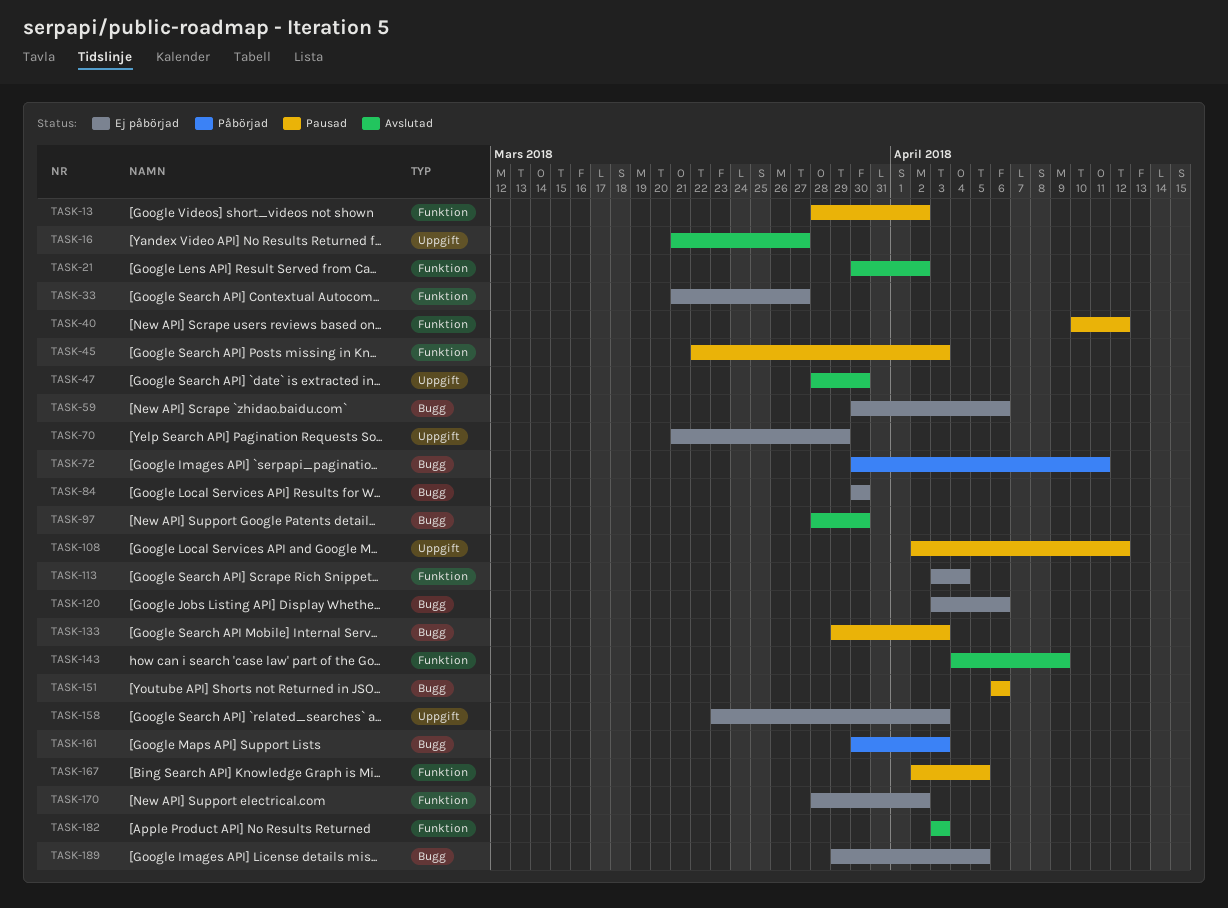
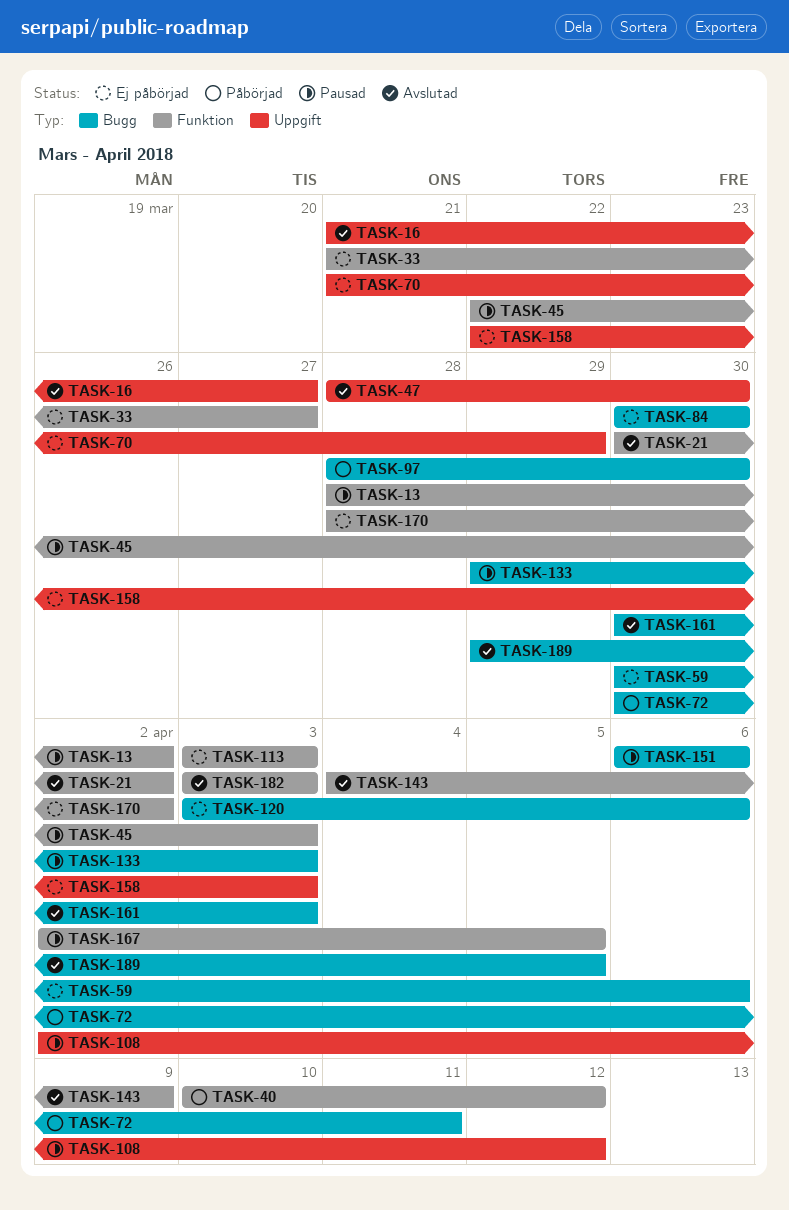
TASK-40, status: Pausad -> Påbörjad
TASK-97, status: Avslutad -> Påbörjad
TASK-113, due: Apr 4 -> Apr 3
TASK-158, start: Mar 23 -> Mar 22
TASK-161, status: Påbörjad -> Avslutad
TASK-189, status: Ej påbörjad -> Avslutad

